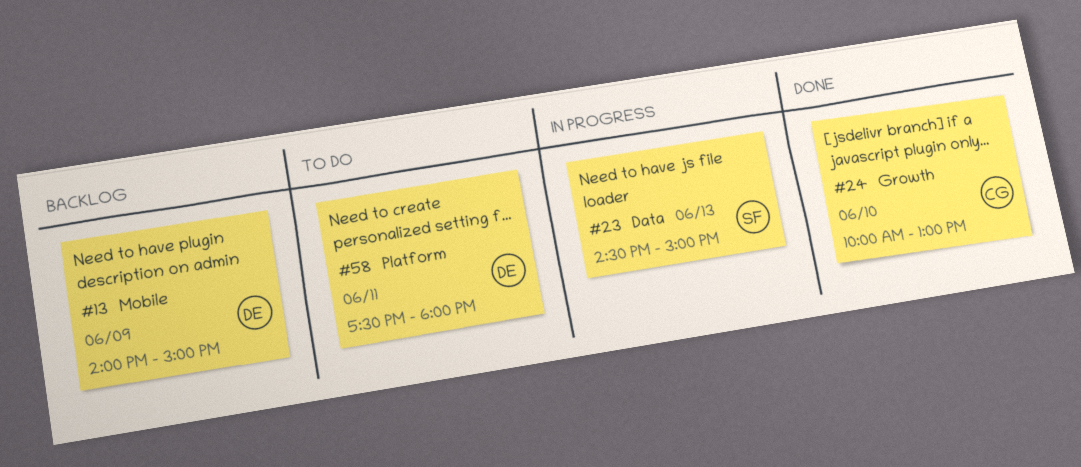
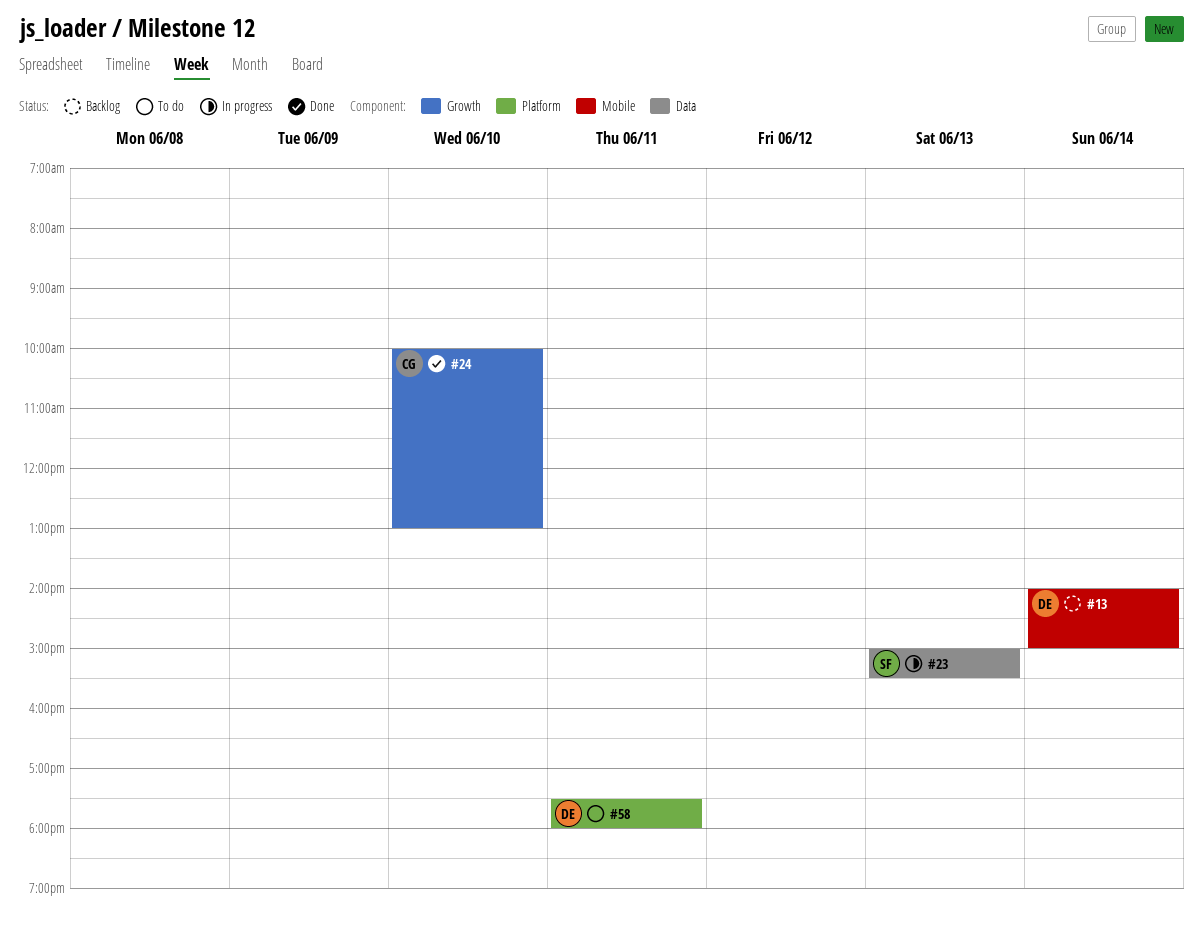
#13, day: Jun 9 -> Jun 14
#23, begins: 14:30 -> 15:00
#23, ends: 15:00 -> 15:30

